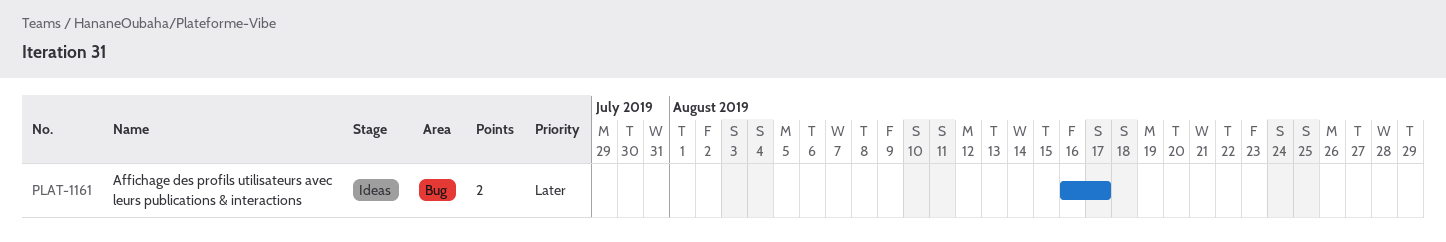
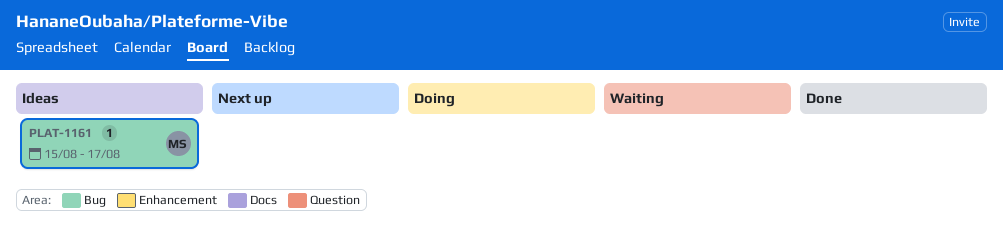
PLAT-1161, estimate: 2 -> 1
PLAT-1161, start: Aug 16 -> Aug 15

